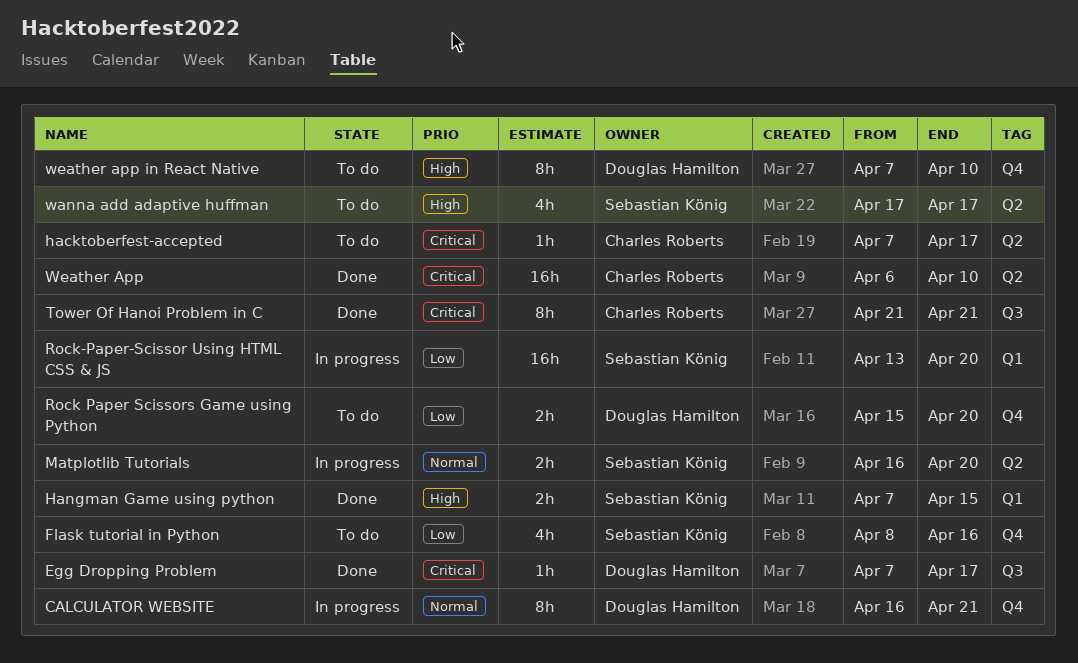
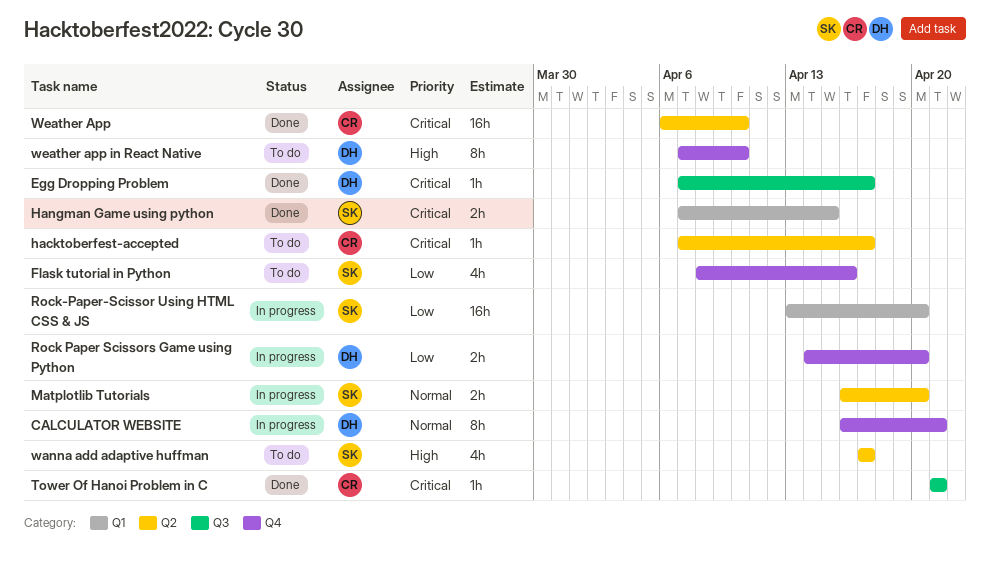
Hangman Game using python, priority: High -> Critical
Rock Paper Scissors Game using Python, status: To do -> In progress
Rock Paper Scissors Game using Python, start: Apr 15 -> Apr 14
Tower Of Hanoi Problem in C, estimate: 8h -> 1h

